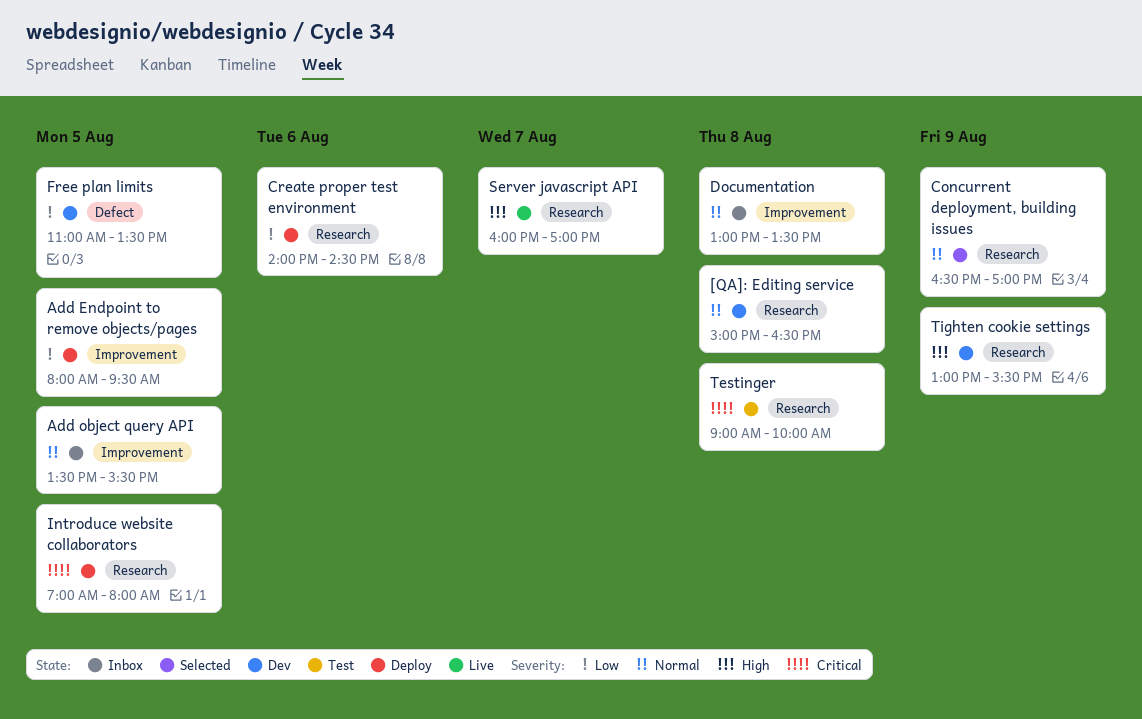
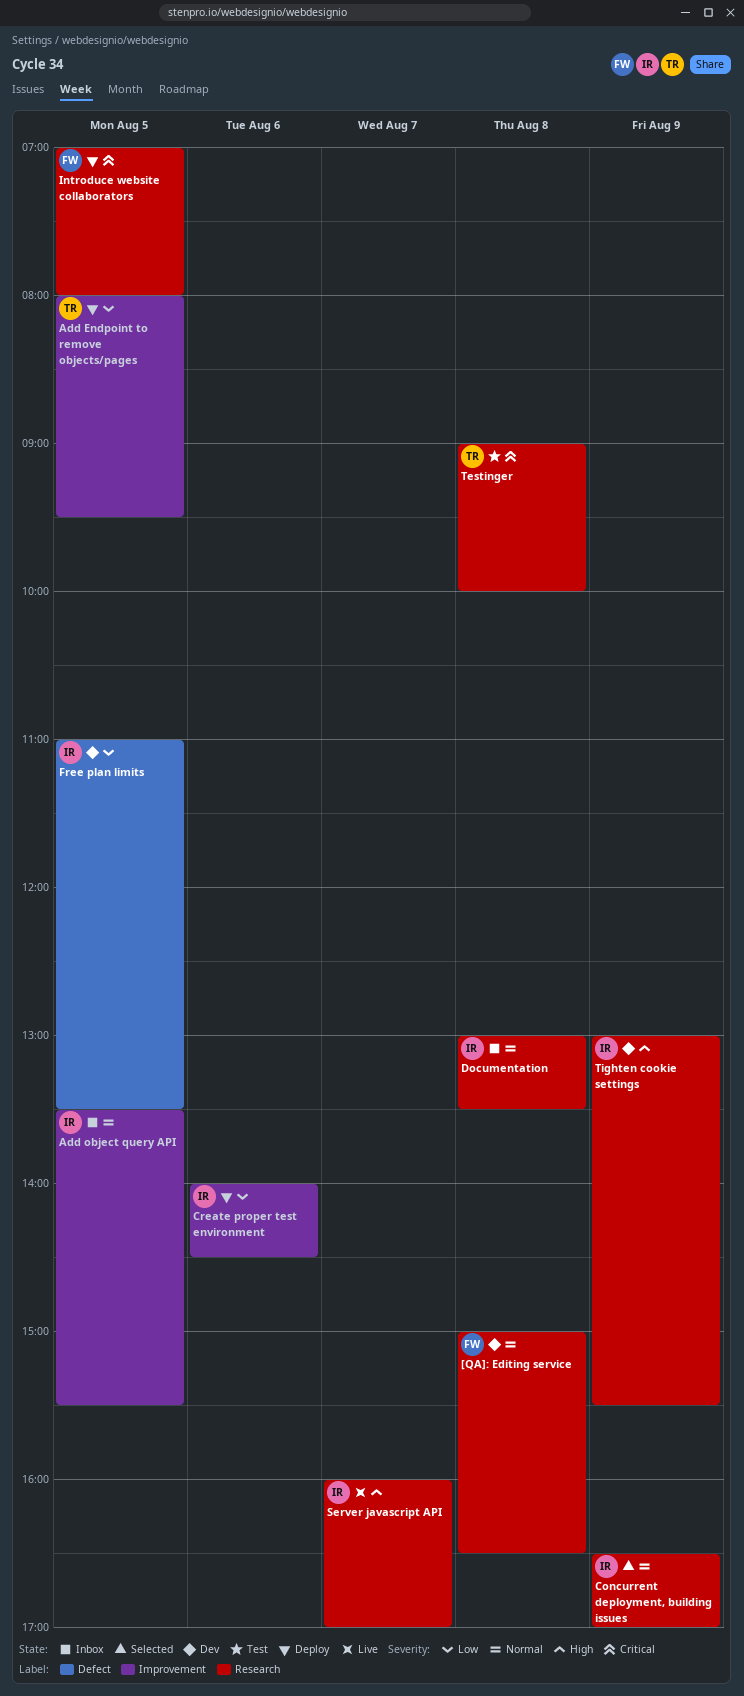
Create proper test environment, label: Research -> Improvement
Documentation, label: Improvement -> Research

